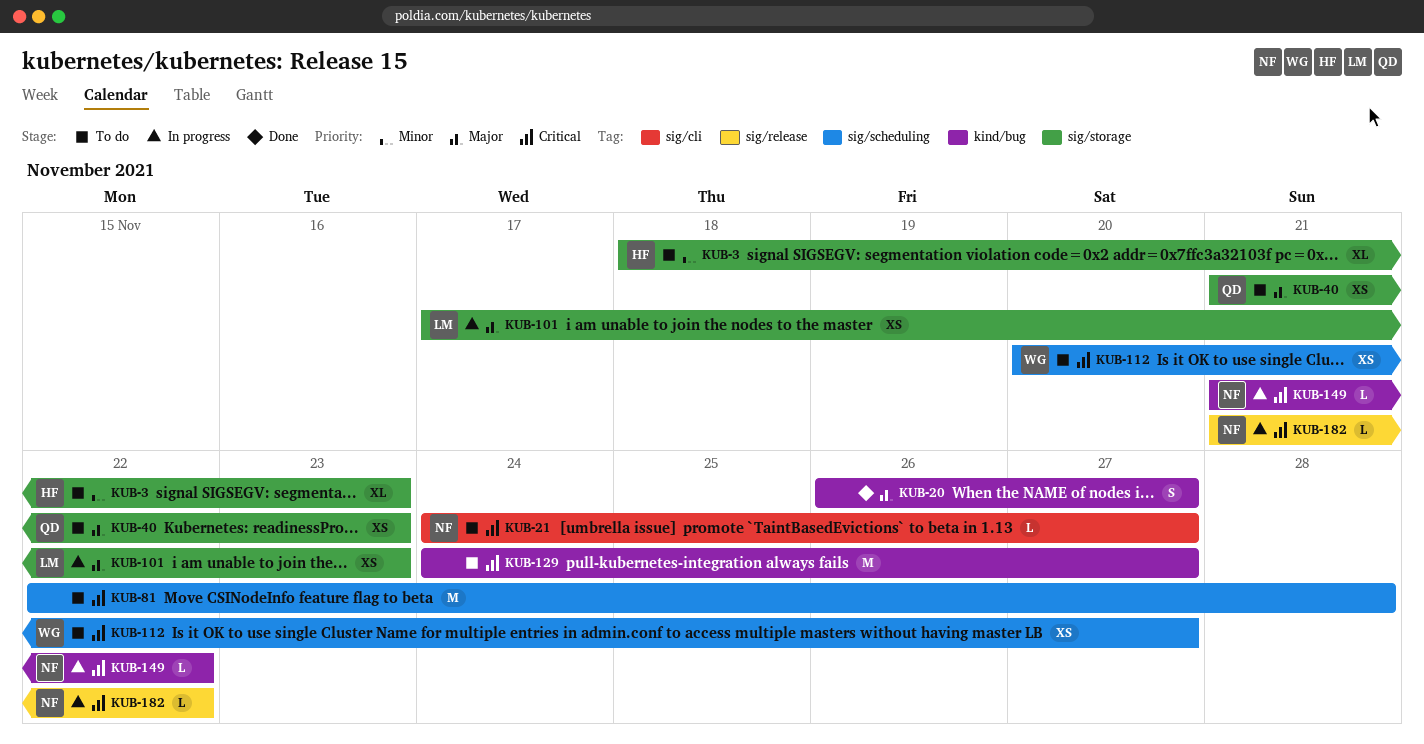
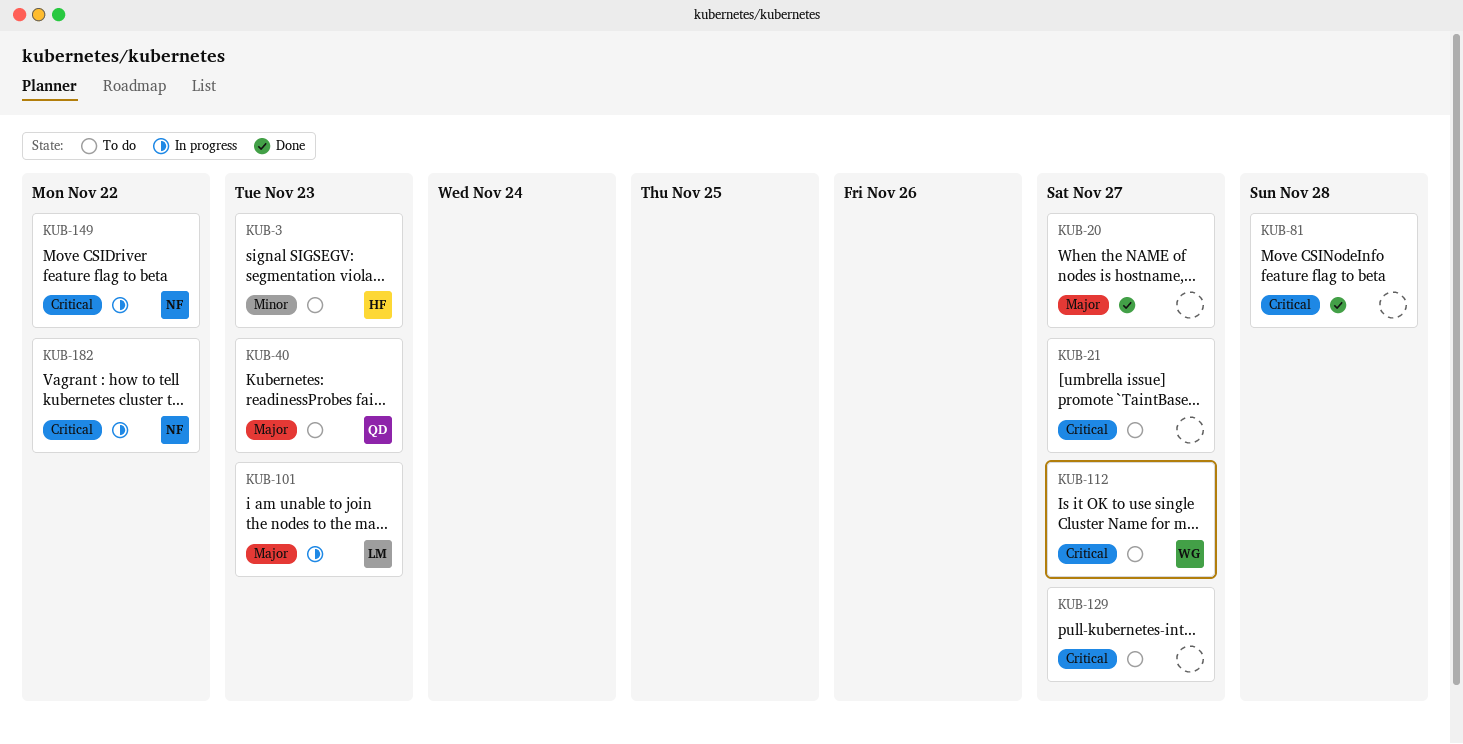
KUB-21, owner: NF -> none
KUB-81, status: To do -> Done

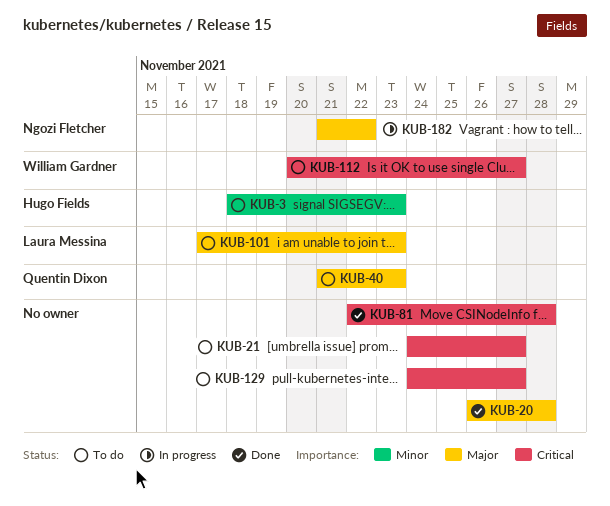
KUB-20, due: Nov 27 -> Nov 28
KUB-101, status: In progress -> To do
KUB-149: present -> none
KUB-182, priority: Critical -> Major

